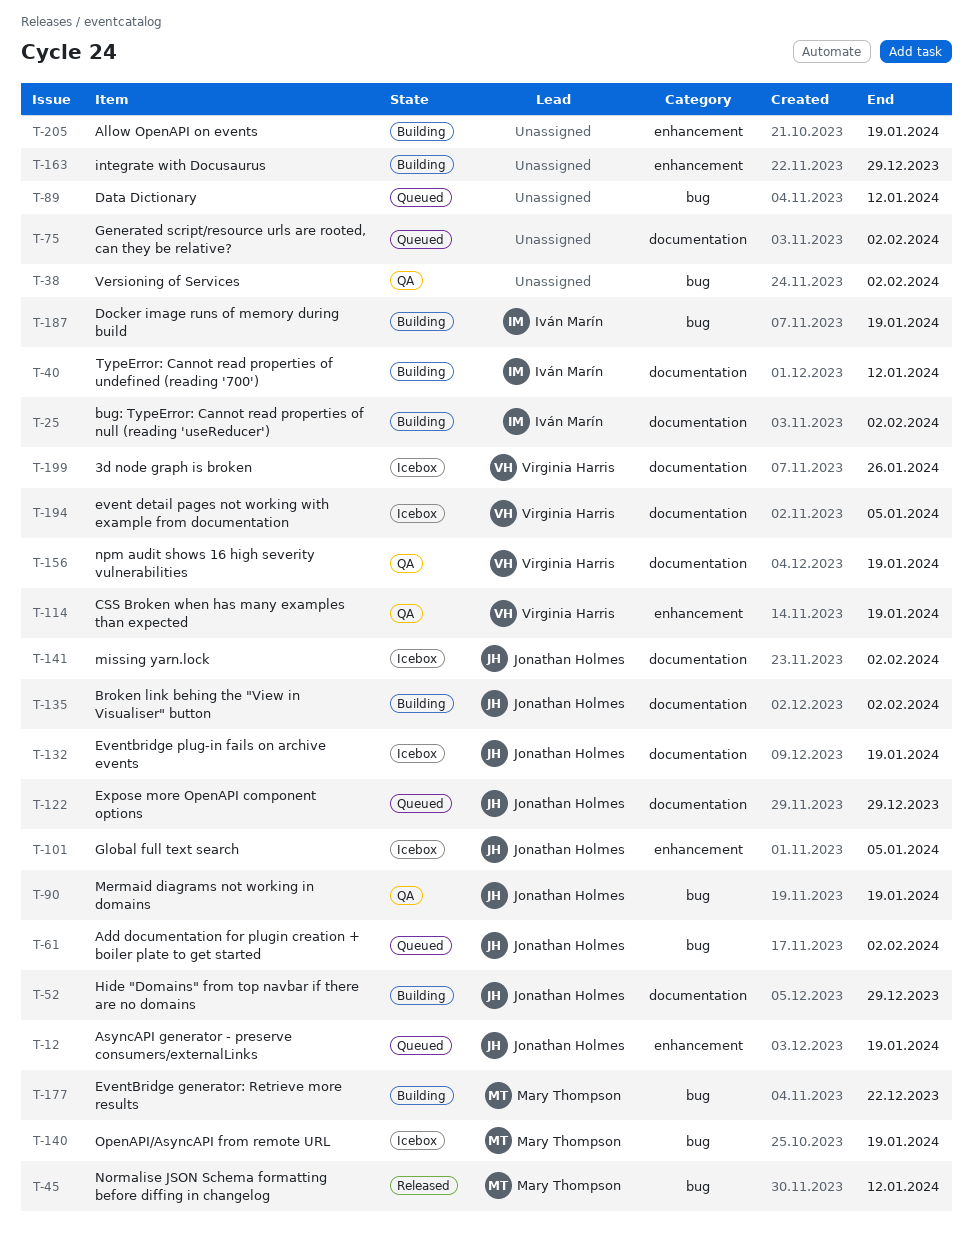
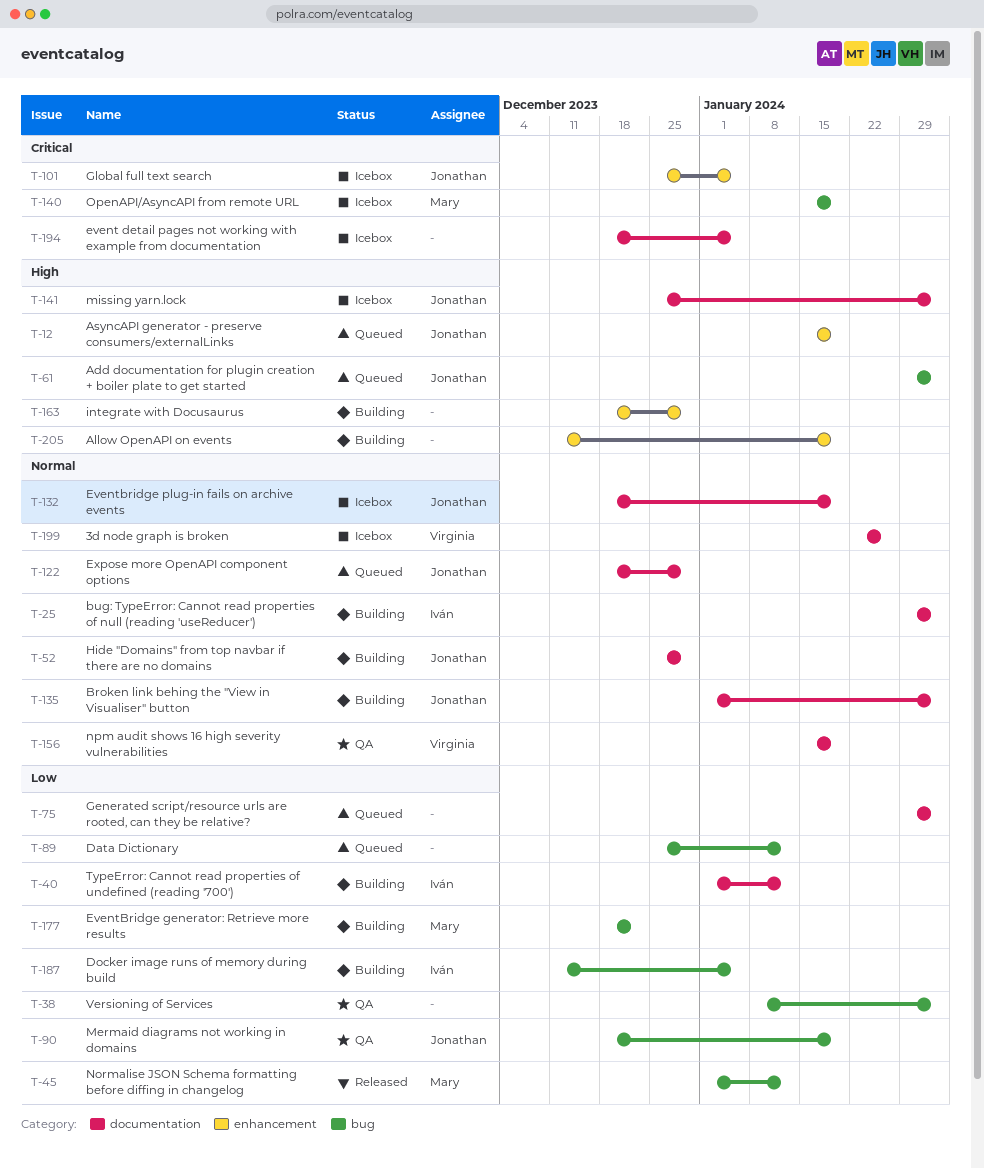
T-114: present -> none
T-187, due: Jan 19 -> Jan 5
T-194, owner: Virginia Harris -> none

